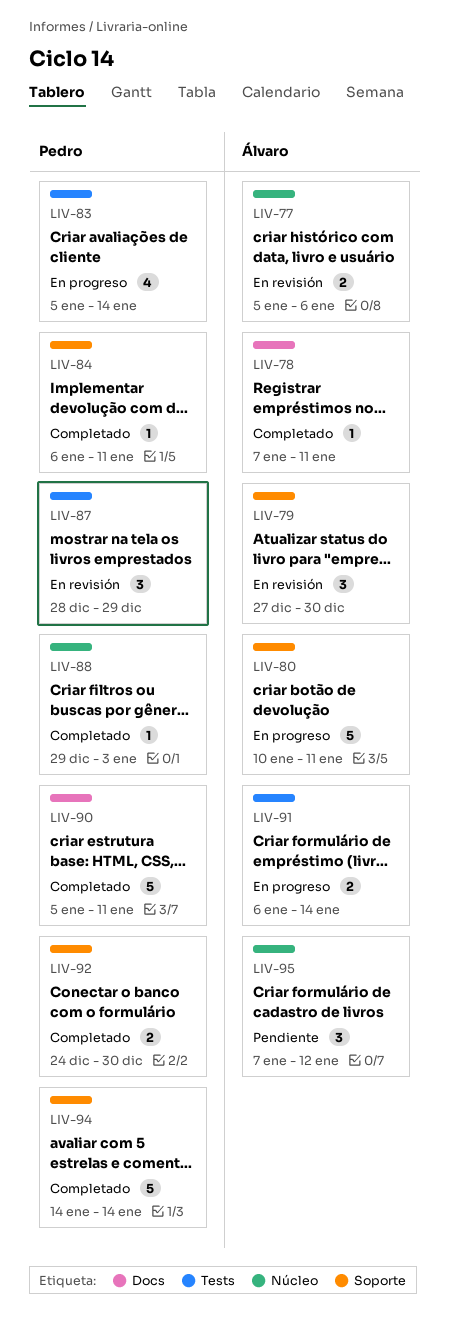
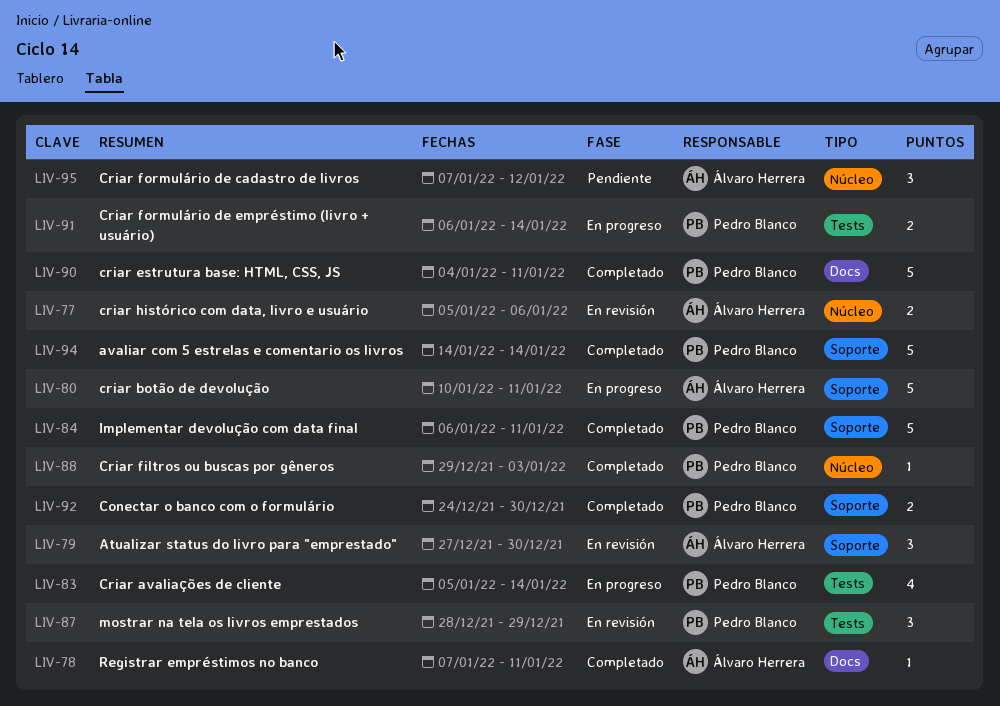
LIV-84, estimate: 1 -> 5
LIV-90, start: Jan 5 -> Jan 4
LIV-91, owner: Álvaro Herrera -> Pedro Blanco

